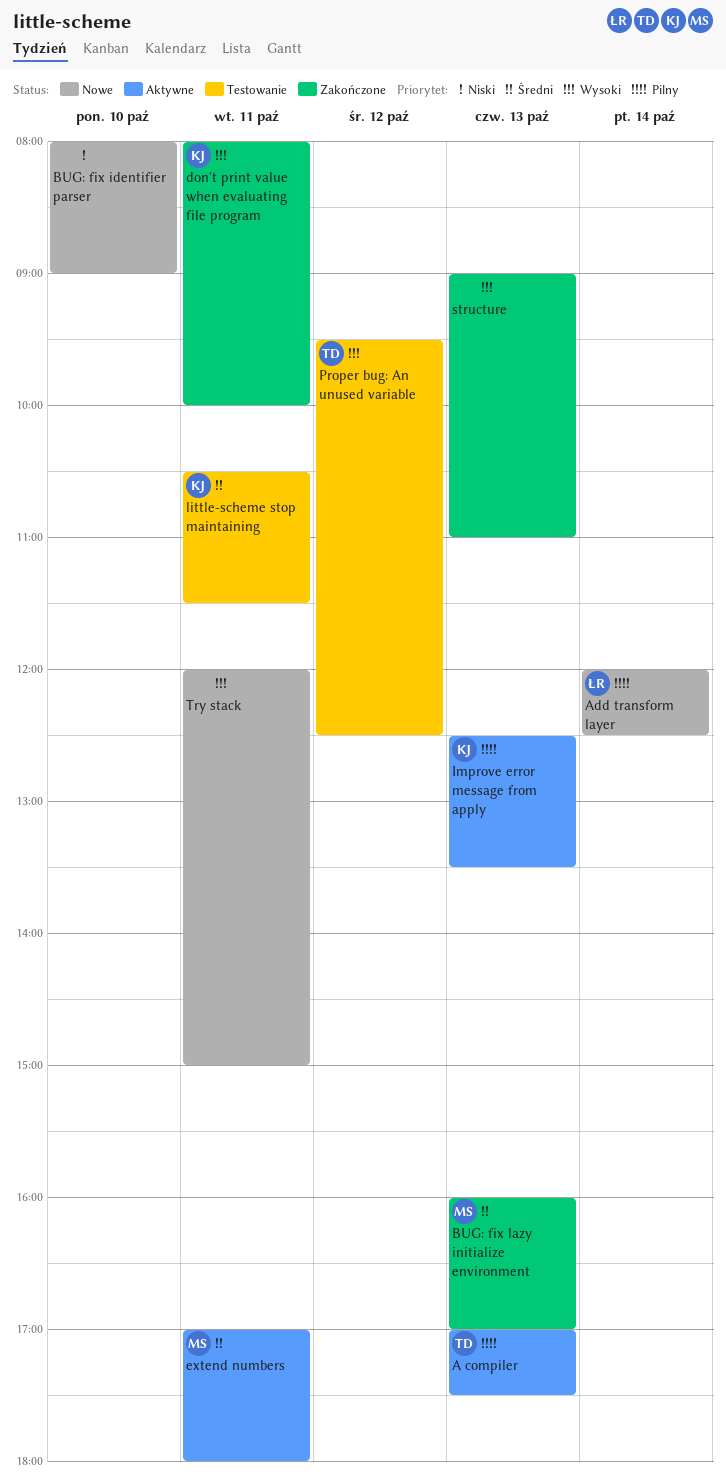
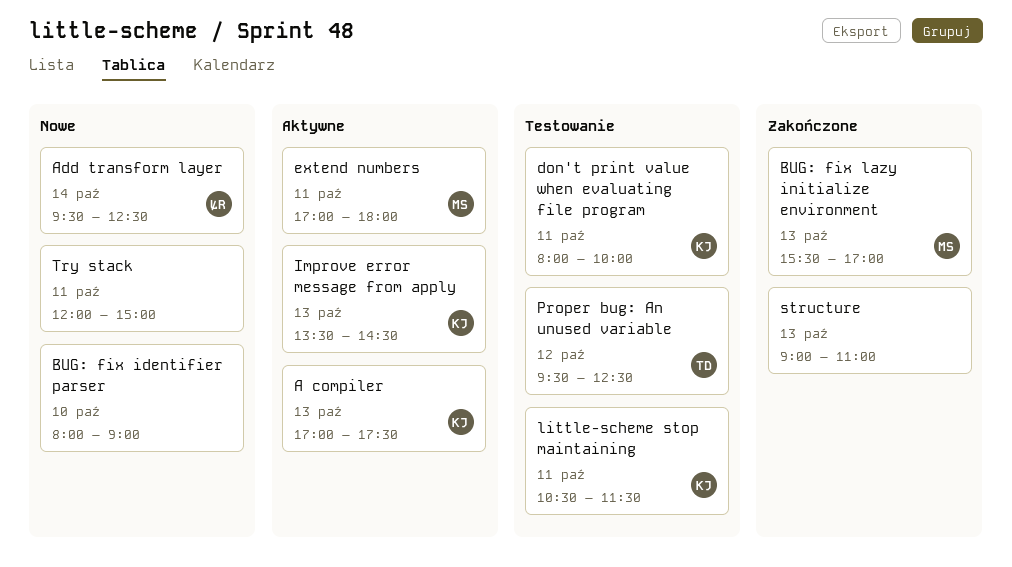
A compiler, owner: TD -> KJ
Add transform layer, begins: 12:00 -> 09:30
BUG: fix lazy initialize environment, begins: 16:00 -> 15:30
don't print value when evaluating file program, status: Zakończone -> Testowanie
Improve error message from apply, begins: 12:30 -> 13:30
Improve error message from apply, ends: 13:30 -> 14:30

